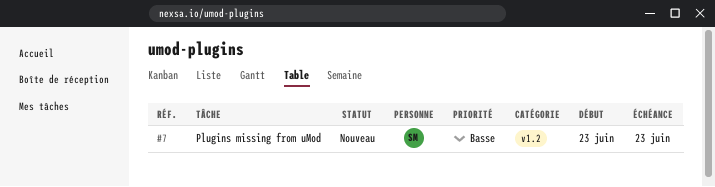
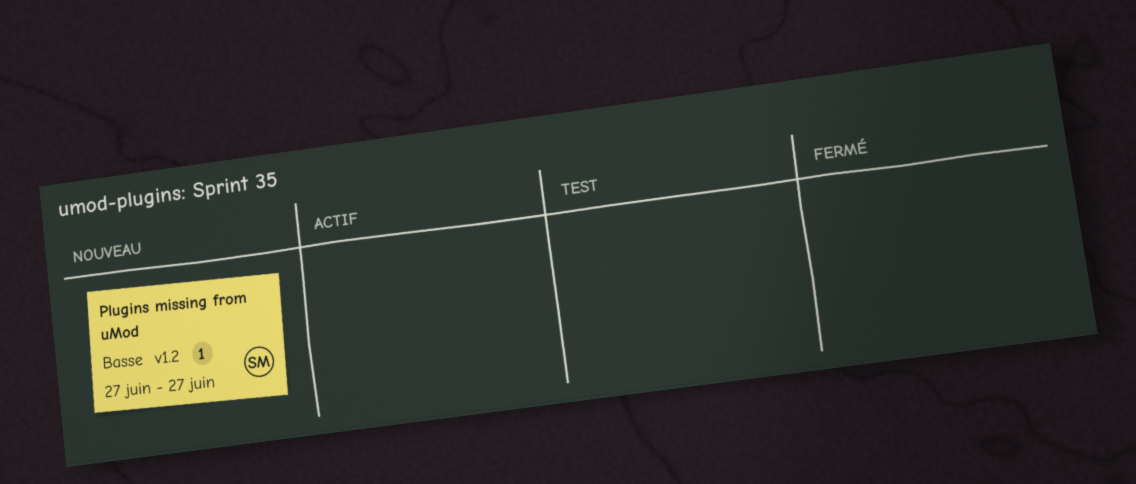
Plugins missing from uMod, start: Jun 23 -> Jun 27
Plugins missing from uMod, due: Jun 23 -> Jun 27

